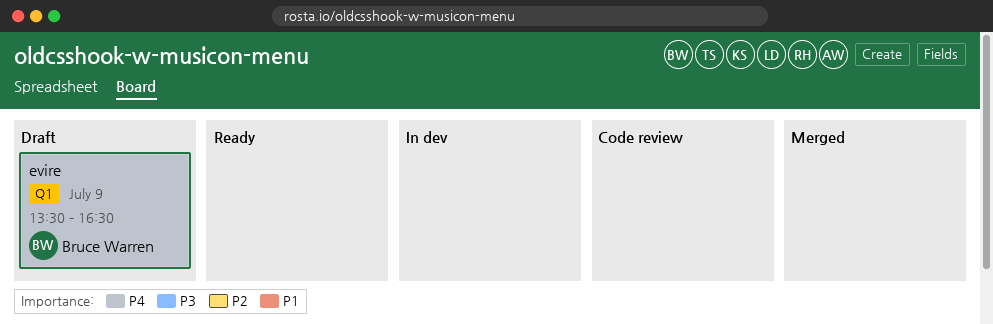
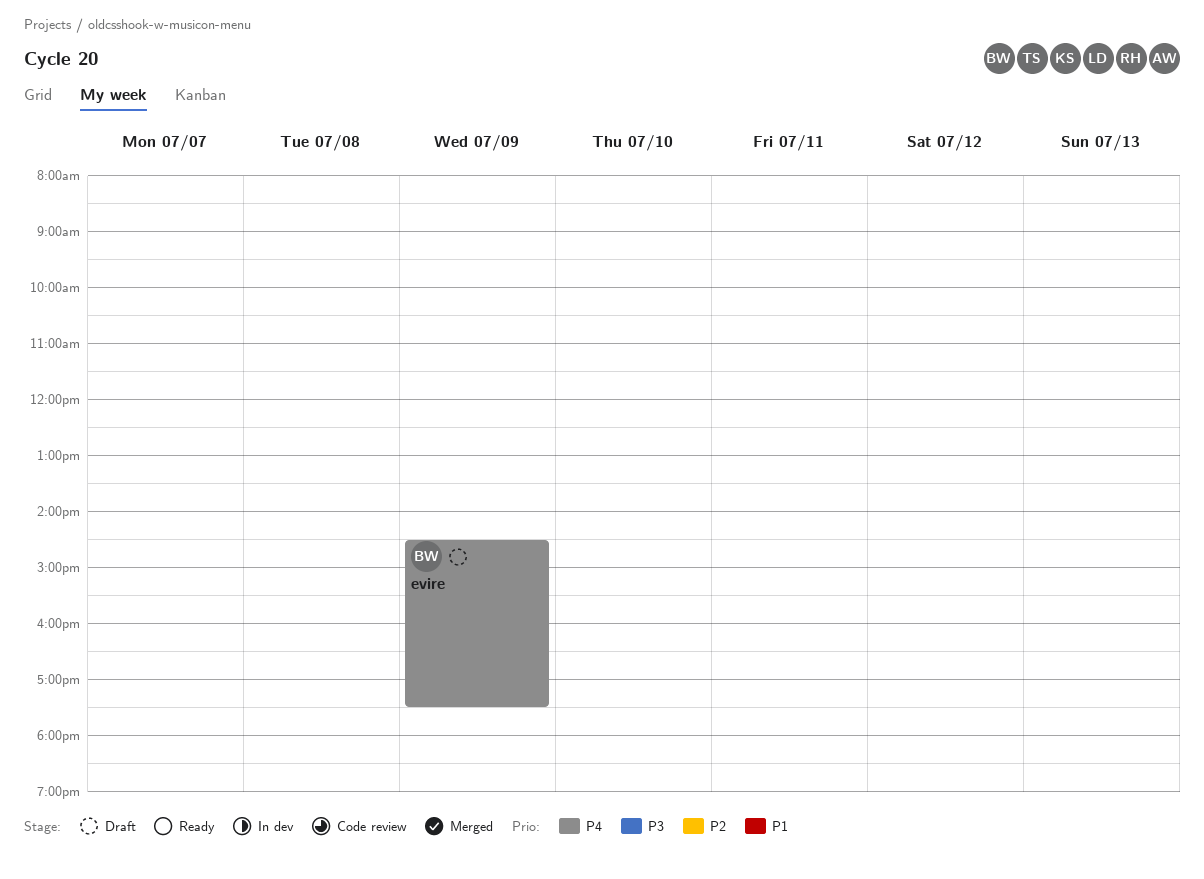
evire, begins: 13:30 -> 14:30
evire, ends: 16:30 -> 17:30

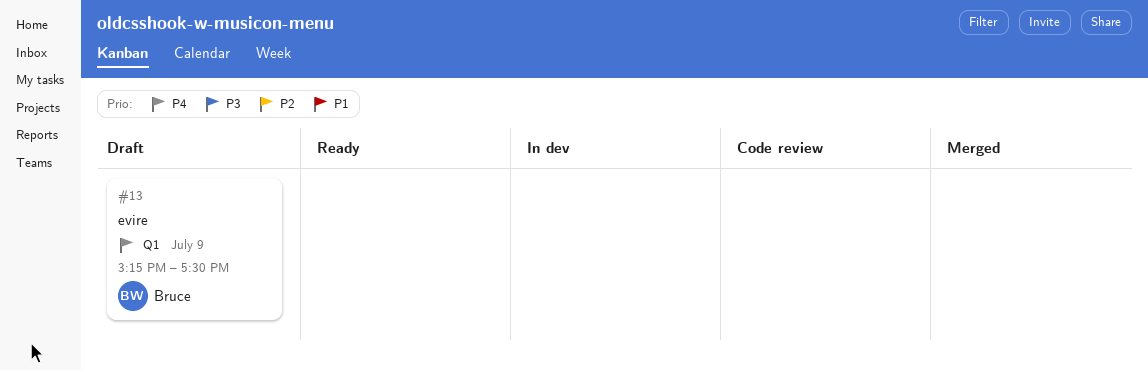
evire, begins: 14:30 -> 15:15

